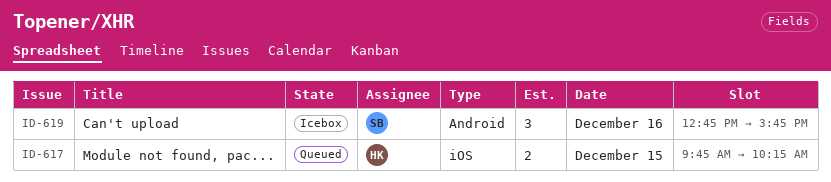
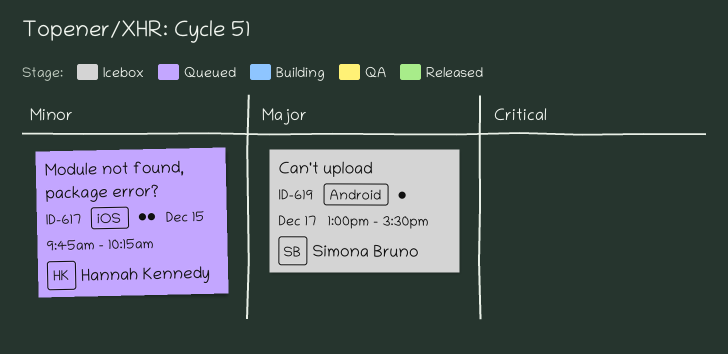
ID-619, estimate: 3 -> 1
ID-619, day: Dec 16 -> Dec 17
ID-619, begins: 12:45 -> 13:00
ID-619, ends: 15:45 -> 15:30

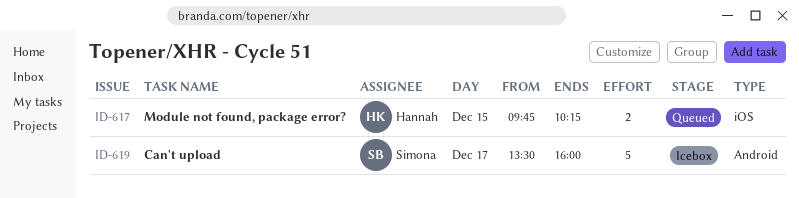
ID-619, estimate: 1 -> 5
ID-619, begins: 13:00 -> 13:30
ID-619, ends: 15:30 -> 16:00

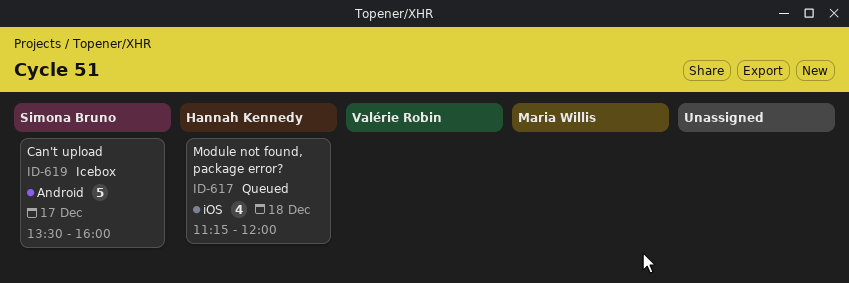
ID-617, estimate: 2 -> 4
ID-617, day: Dec 15 -> Dec 18
ID-617, begins: 09:45 -> 11:15
ID-617, ends: 10:15 -> 12:00

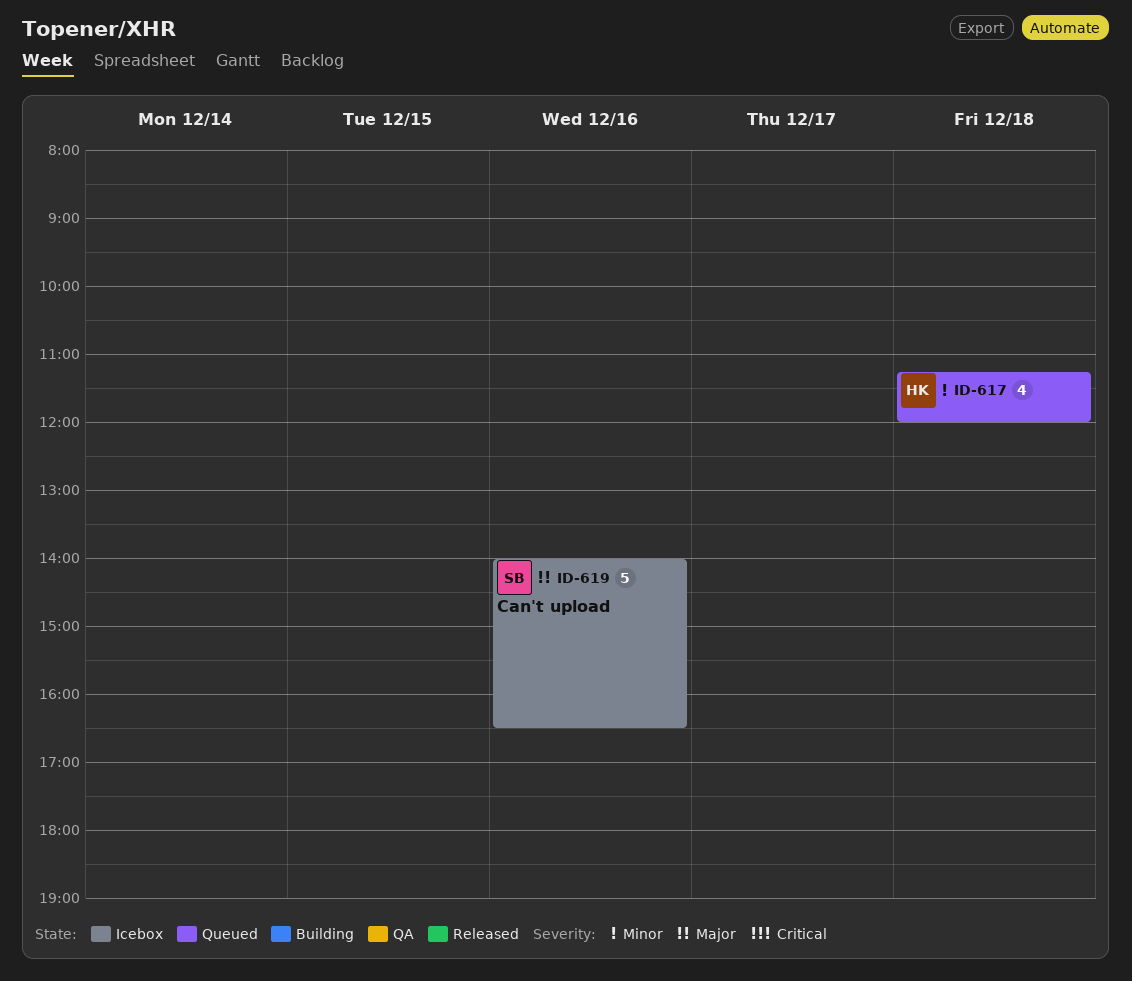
ID-619, day: Dec 17 -> Dec 16
ID-619, begins: 13:30 -> 14:00
ID-619, ends: 16:00 -> 16:30

